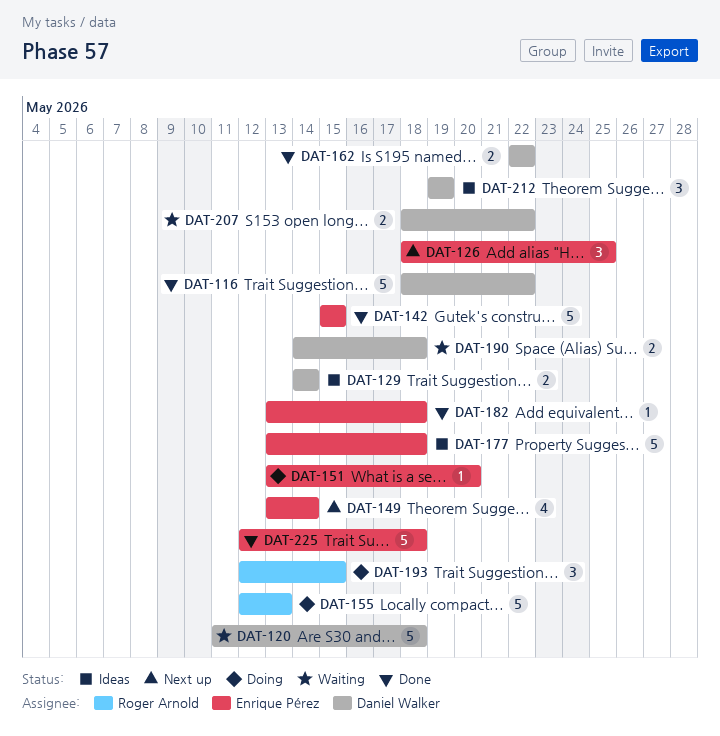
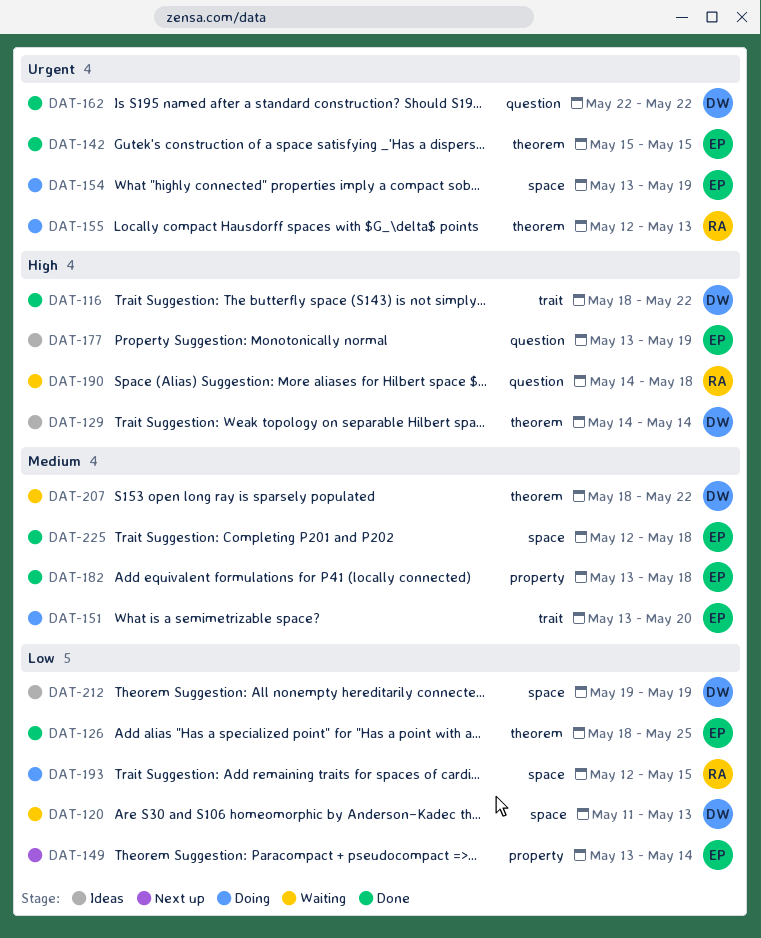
DAT-120, due: May 18 -> May 13
DAT-126, status: Next up -> Done
DAT-154: none -> present
DAT-177, due: May 18 -> May 19
DAT-190, owner: Daniel Walker -> Roger Arnold

